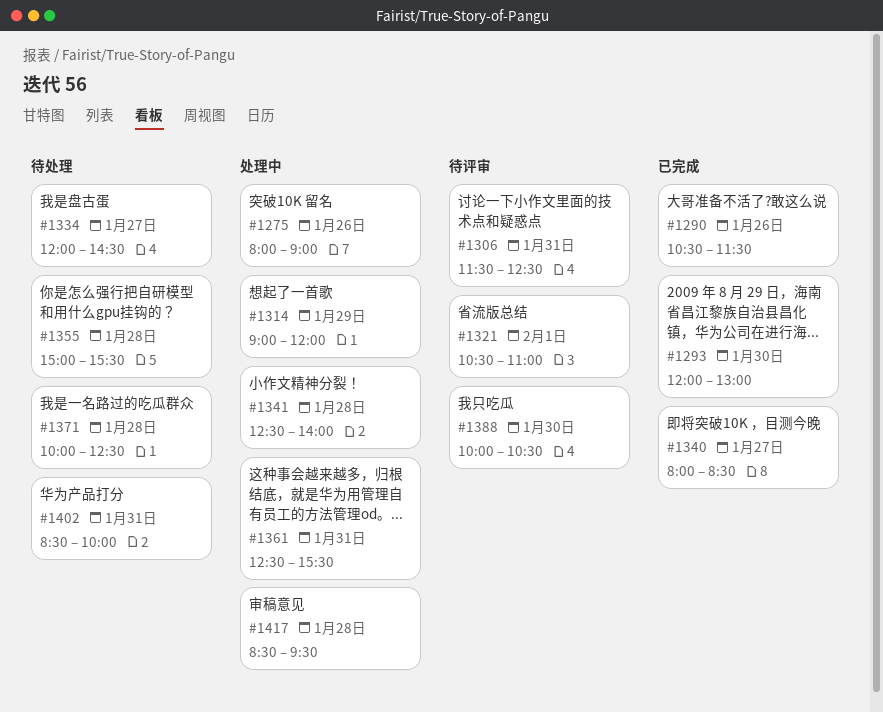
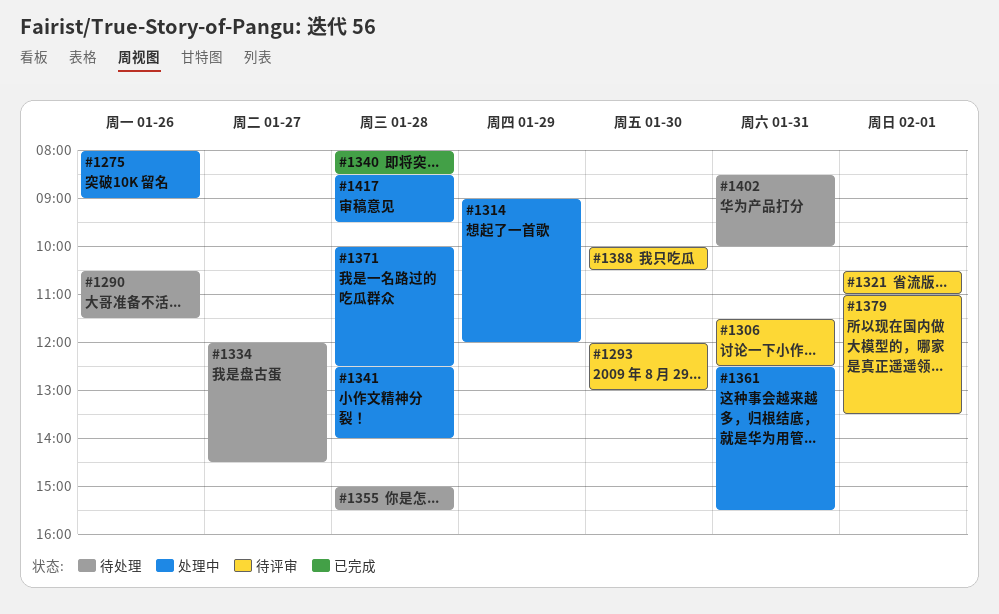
#1290, status: 已完成 -> 待处理
#1293, status: 已完成 -> 待评审
#1340, day: Jan 27 -> Jan 28
#1371, status: 待处理 -> 处理中
#1379: none -> present

